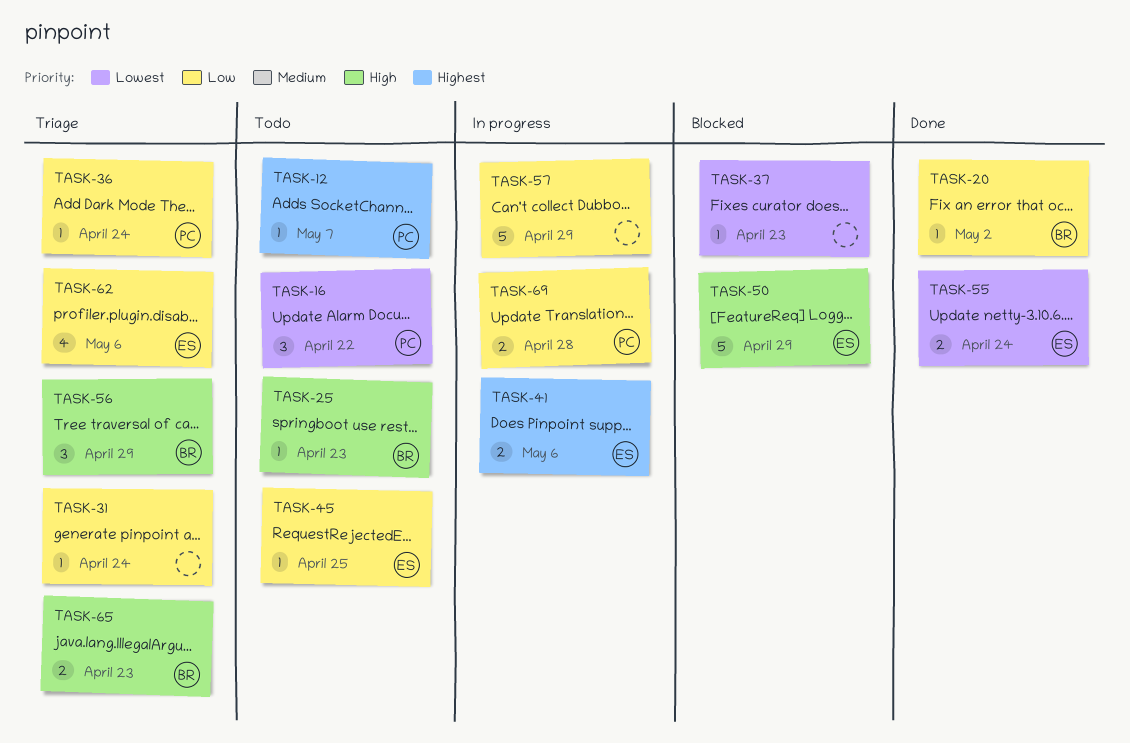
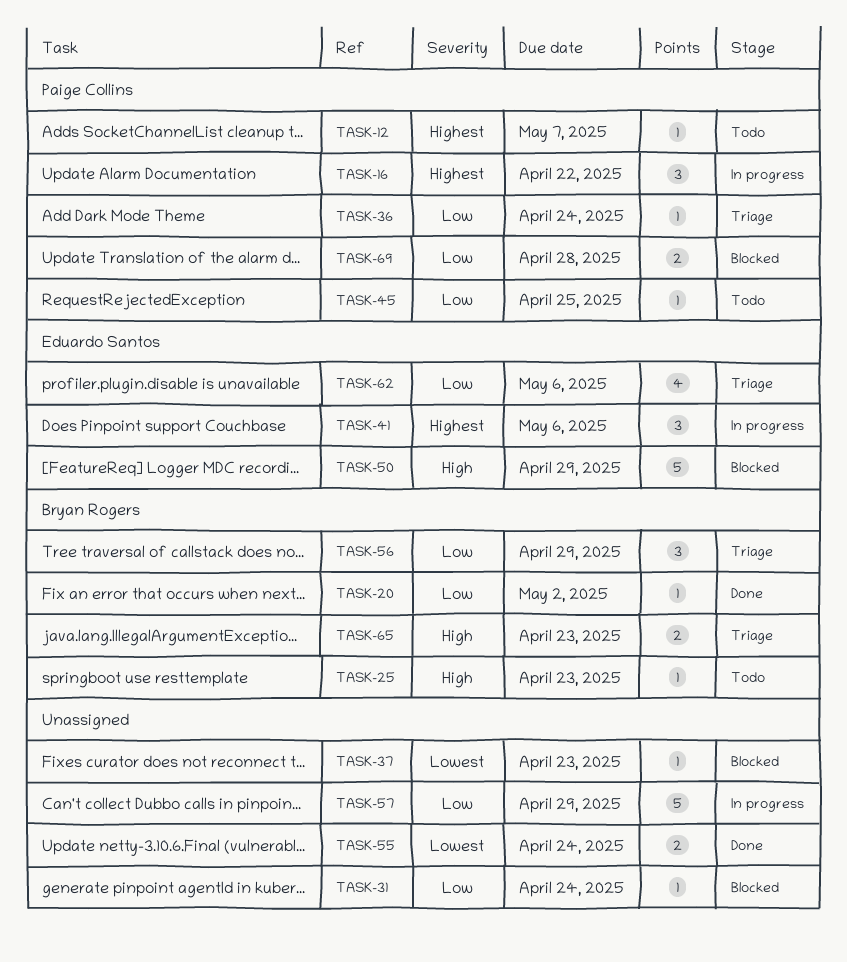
TASK-16, status: Todo -> In progress
TASK-16, priority: Lowest -> Highest
TASK-31, status: Triage -> Blocked
TASK-41, estimate: 2 -> 3
TASK-45, owner: Eduardo Santos -> Paige Collins
TASK-55, owner: Eduardo Santos -> none
TASK-56, priority: High -> Low
TASK-69, status: In progress -> Blocked

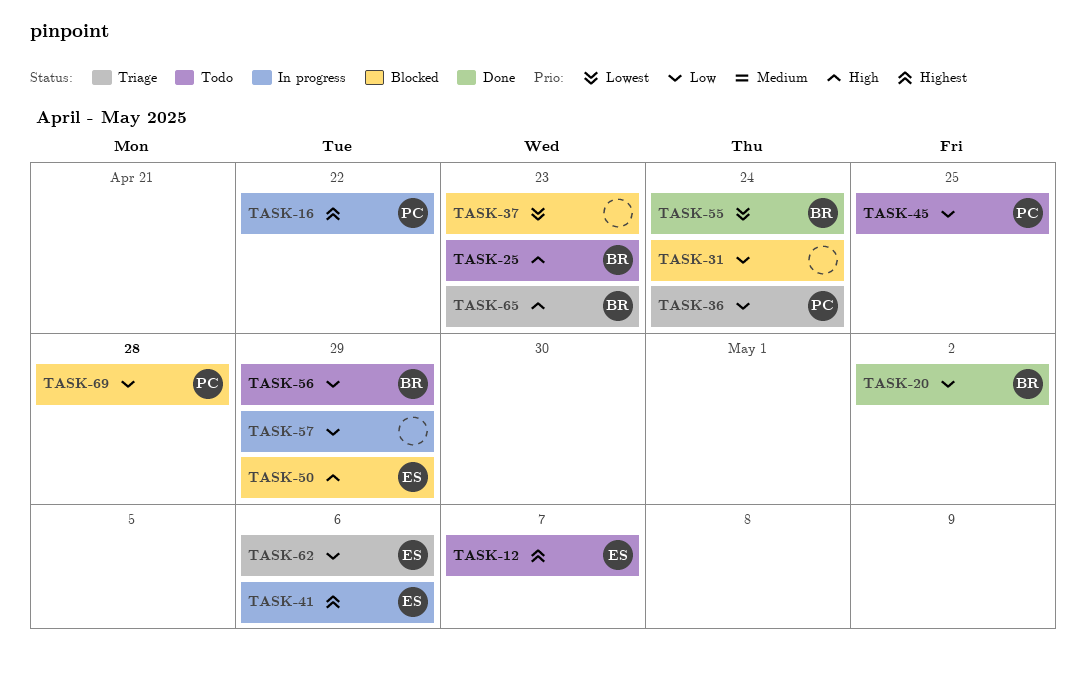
TASK-12, owner: Paige Collins -> Eduardo Santos
TASK-55, owner: none -> Bryan Rogers
TASK-56, status: Triage -> Todo

